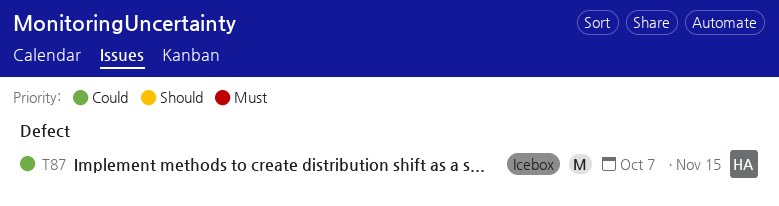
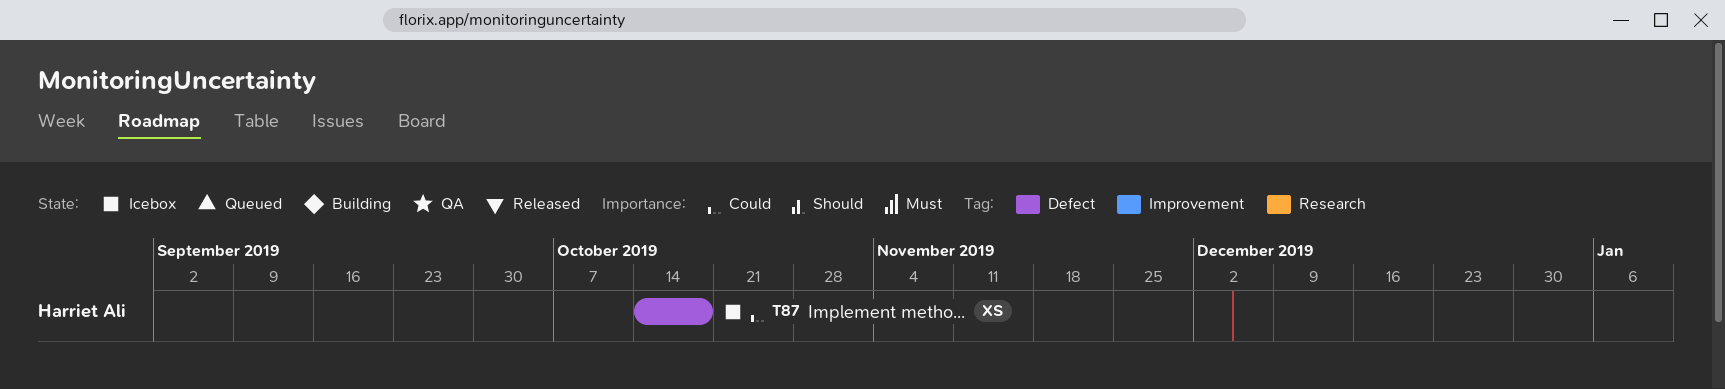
T87, estimate: M -> XS
T87, start: Oct 7 -> Oct 14
T87, due: Nov 15 -> Oct 18

